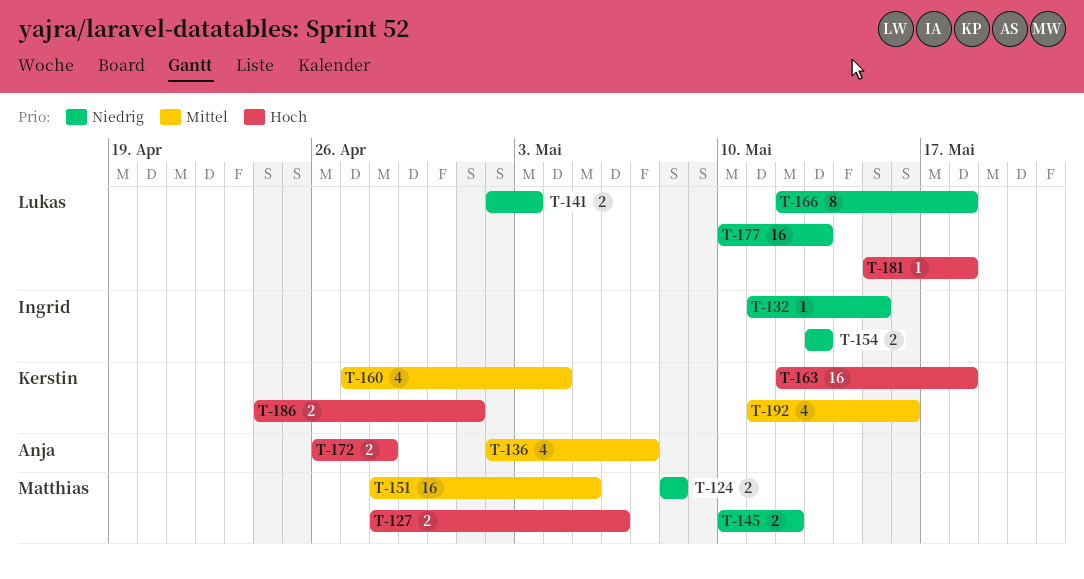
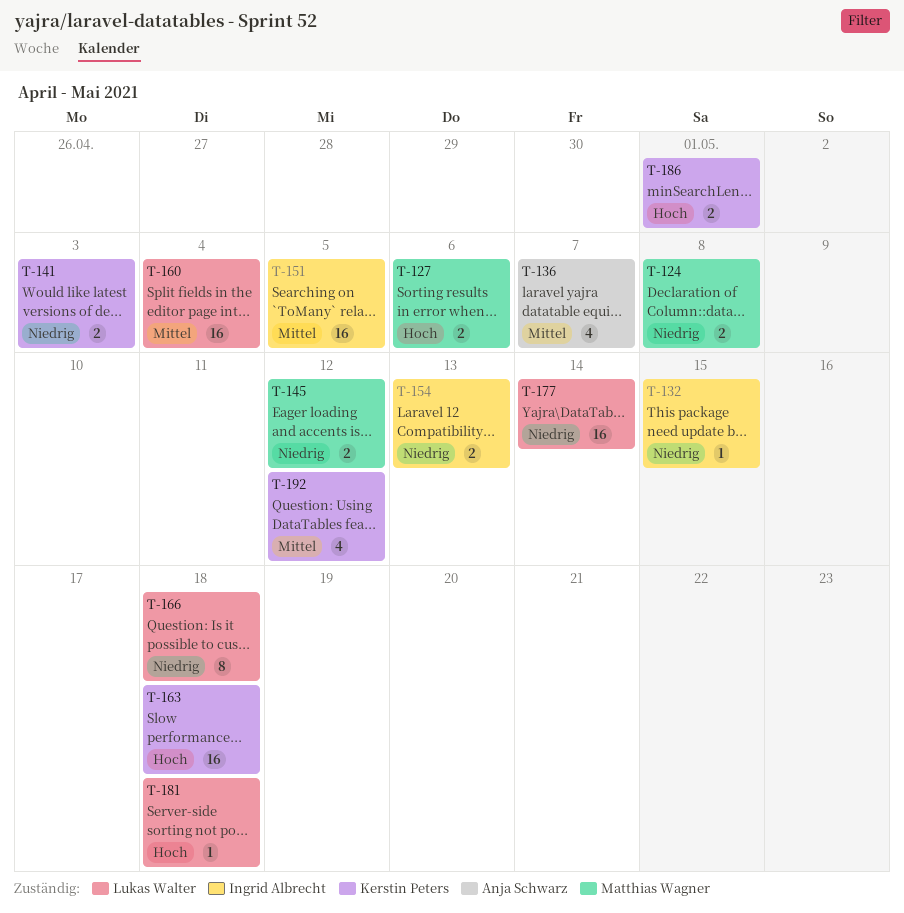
T-141, owner: Lukas Walter -> Kerstin Peters
T-151, owner: Matthias Wagner -> Ingrid Albrecht
T-160, owner: Kerstin Peters -> Lukas Walter
T-160, estimate: 4 -> 16
T-172: present -> none
T-177, due: May 13 -> May 14
T-192, due: May 16 -> May 12

